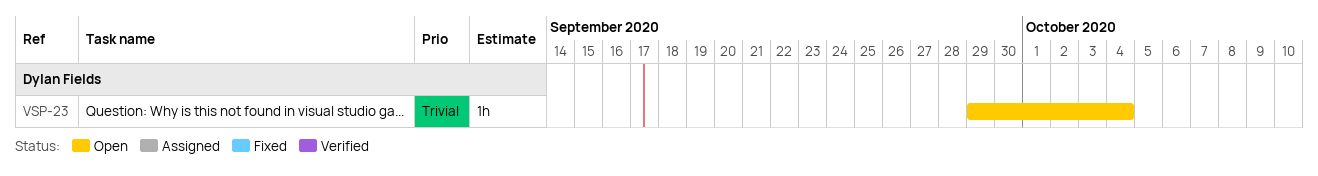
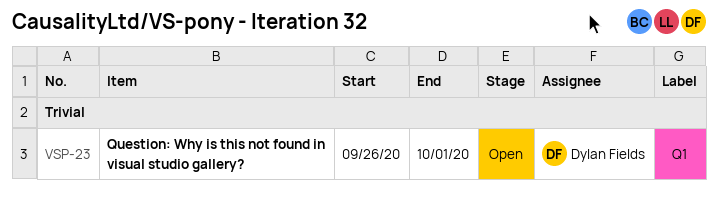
VSP-23, start: Sep 29 -> Sep 26
VSP-23, due: Oct 4 -> Oct 1

